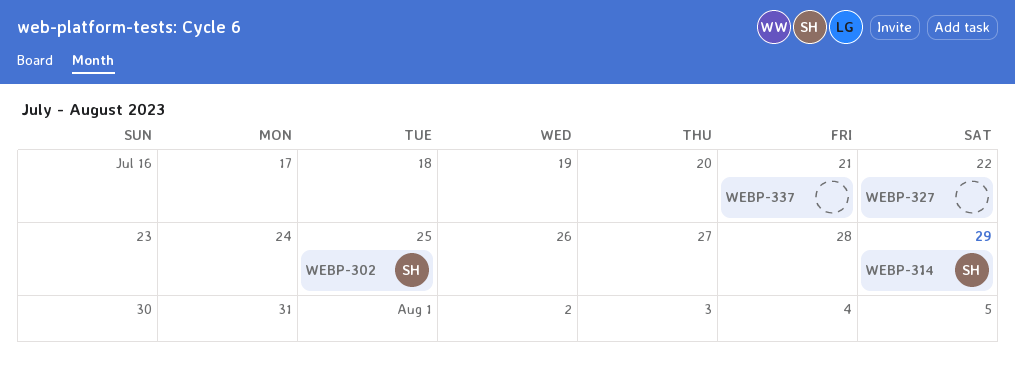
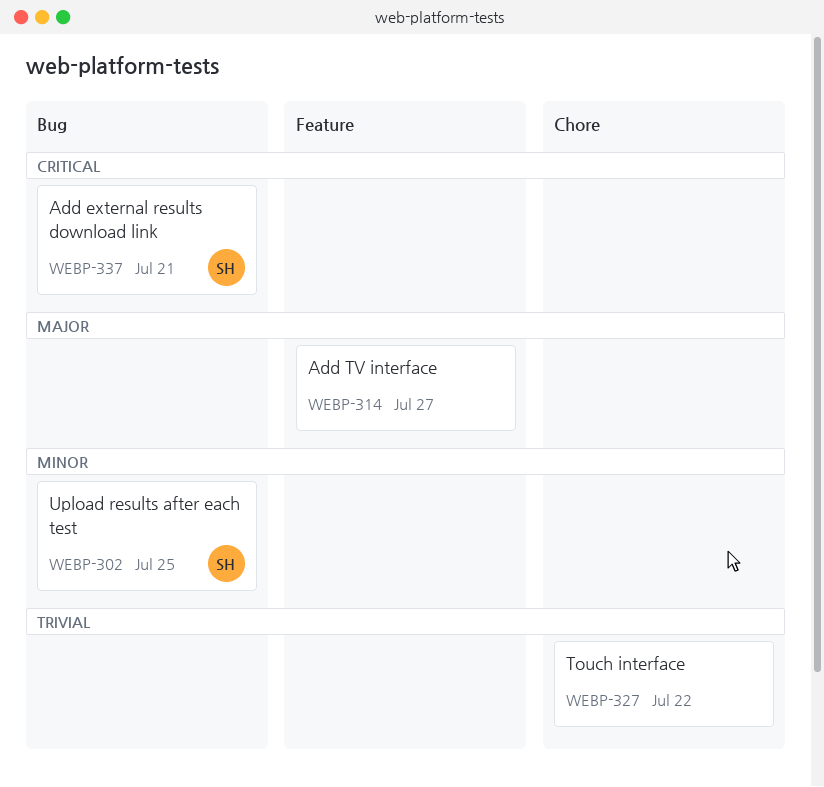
WEBP-314, owner: SH -> none
WEBP-314, due: Jul 29 -> Jul 27
WEBP-337, owner: none -> SH

